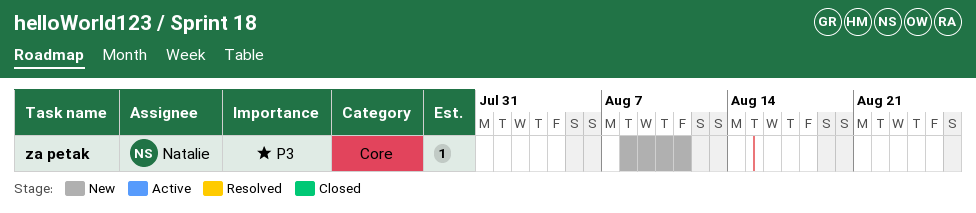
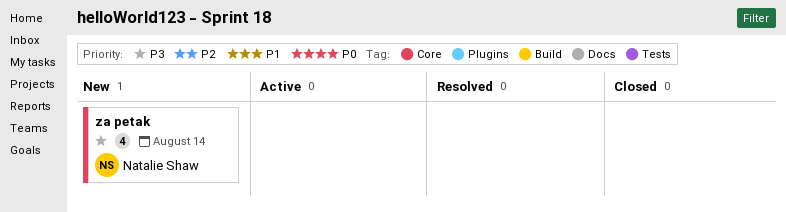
za petak, estimate: 1 -> 4
za petak, due: Aug 11 -> Aug 14

